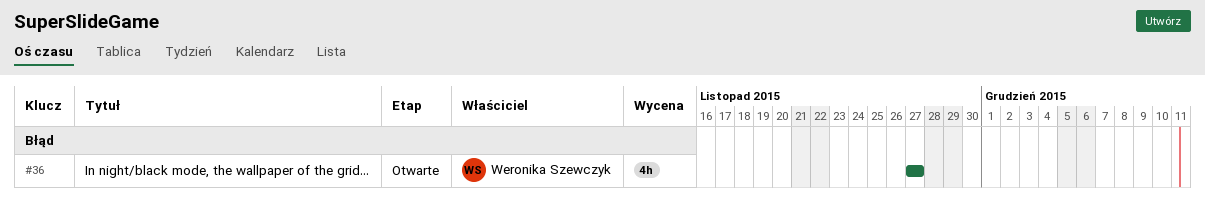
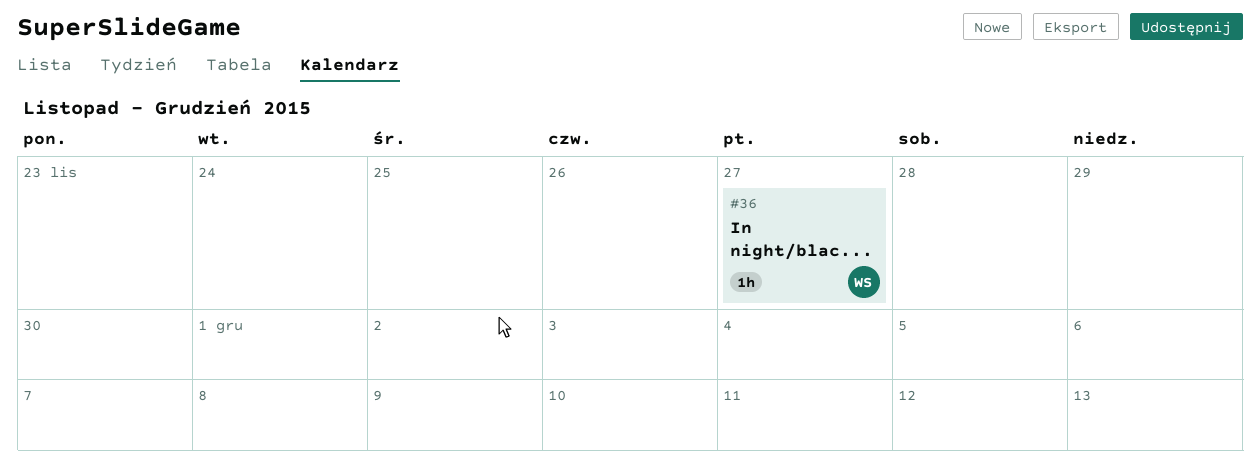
#36, estimate: 4h -> 1h

